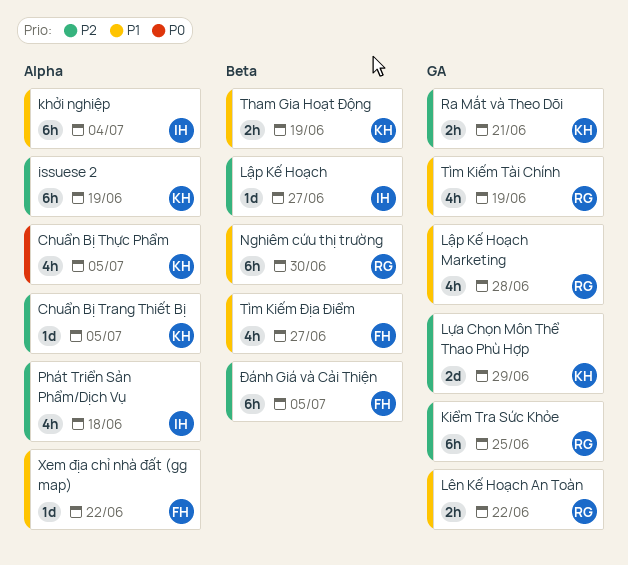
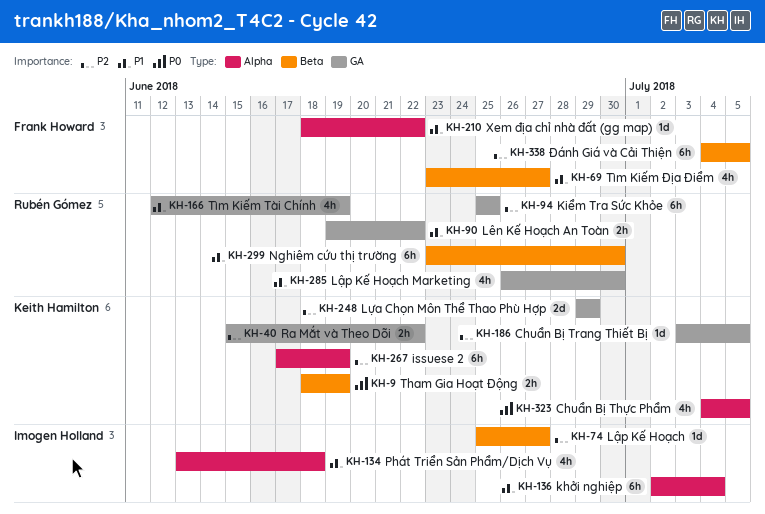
Chuẩn Bị Trang Thiết Bị, label: Alpha -> GA
Lập Kế Hoạch Marketing, due: Jun 28 -> Jun 30
Phát Triển Sản Phẩm/Dịch Vụ, priority: P2 -> P1
Ra Mắt và Theo Dõi, due: Jun 21 -> Jun 22
Tham Gia Hoạt Động, priority: P1 -> P0

